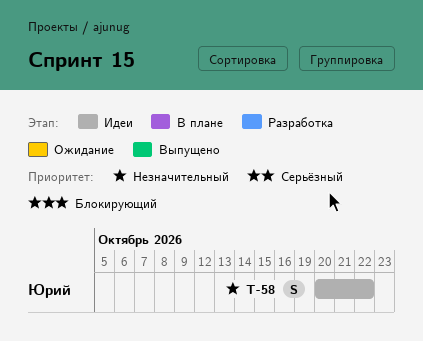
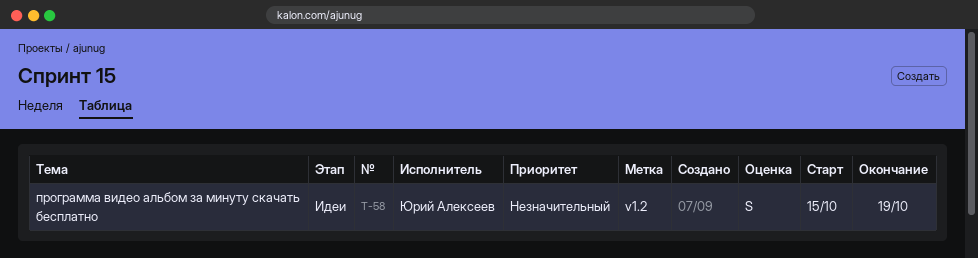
T-58, start: Oct 20 -> Oct 15
T-58, due: Oct 22 -> Oct 19

